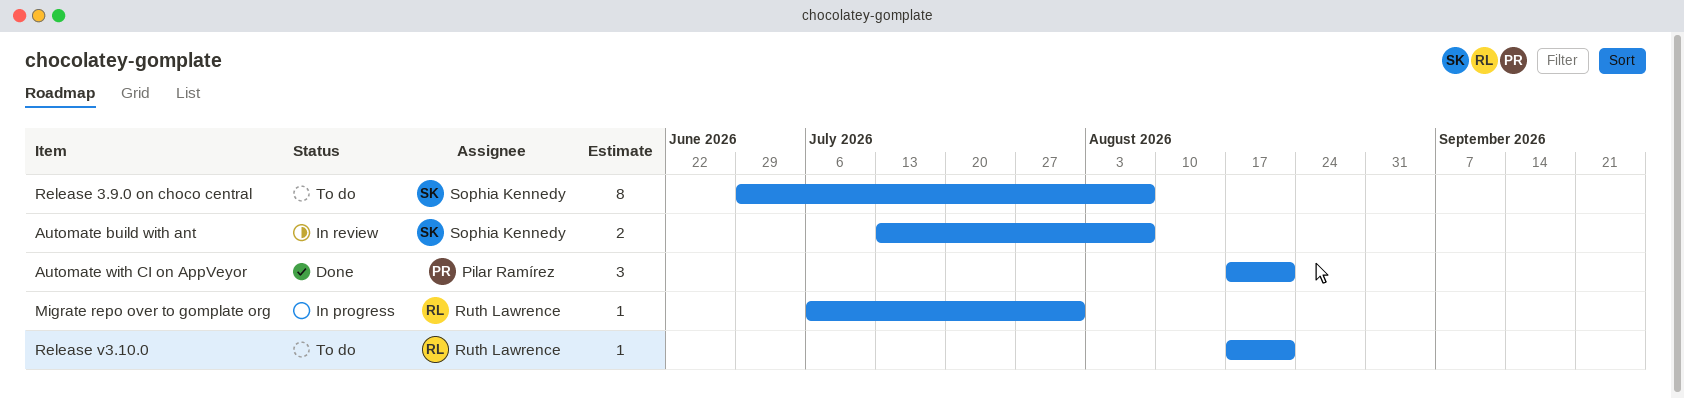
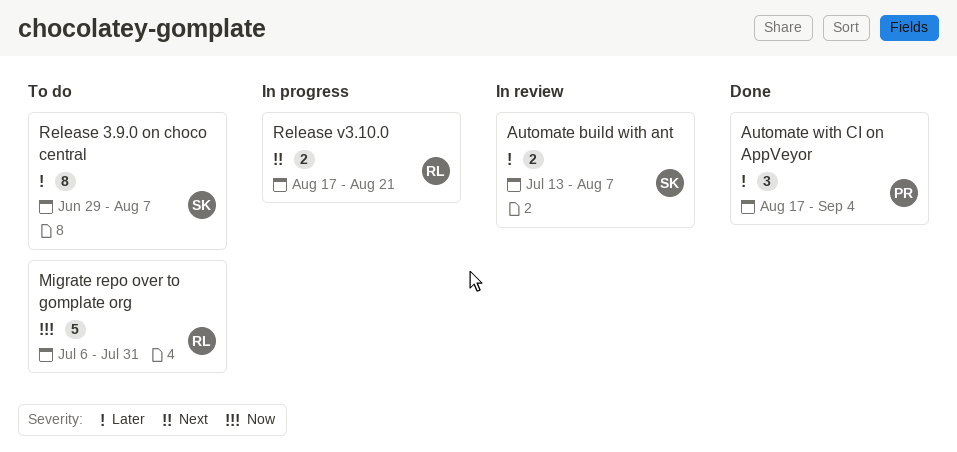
Automate with CI on AppVeyor, due: Aug 21 -> Sep 4
Migrate repo over to gomplate org, status: In progress -> To do
Migrate repo over to gomplate org, estimate: 1 -> 5
Release v3.10.0, status: To do -> In progress
Release v3.10.0, estimate: 1 -> 2

